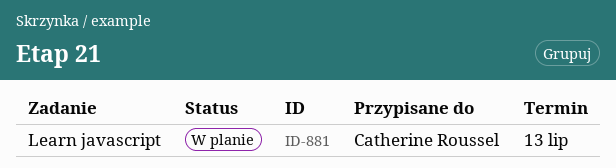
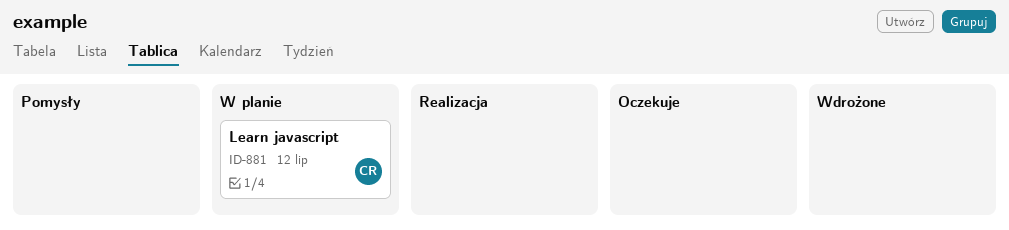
ID-881, due: Jul 13 -> Jul 12

